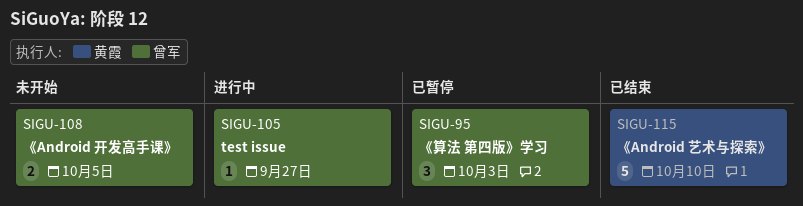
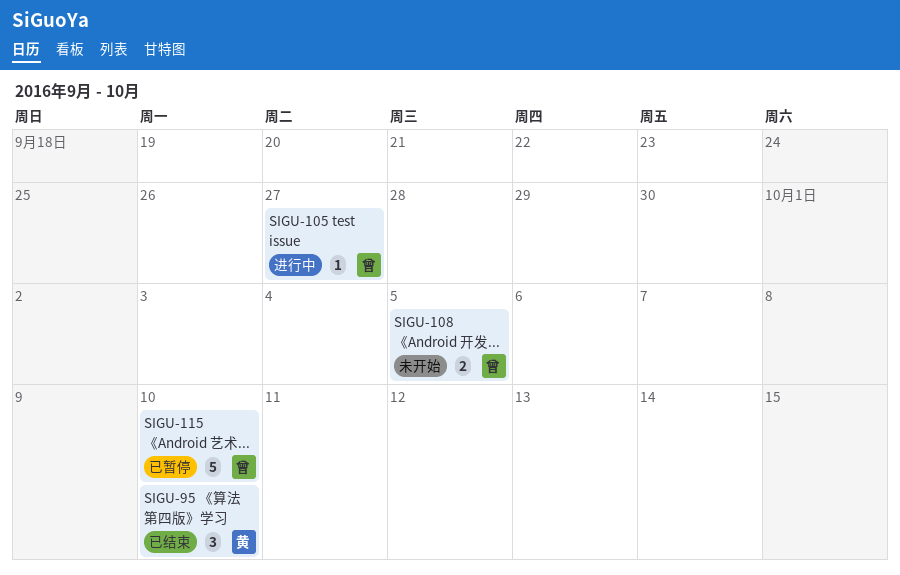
SIGU-95, status: 已暂停 -> 已结束
SIGU-95, owner: 曾军 -> 黄霞
SIGU-95, due: Oct 3 -> Oct 10
SIGU-115, status: 已结束 -> 已暂停
SIGU-115, owner: 黄霞 -> 曾军

